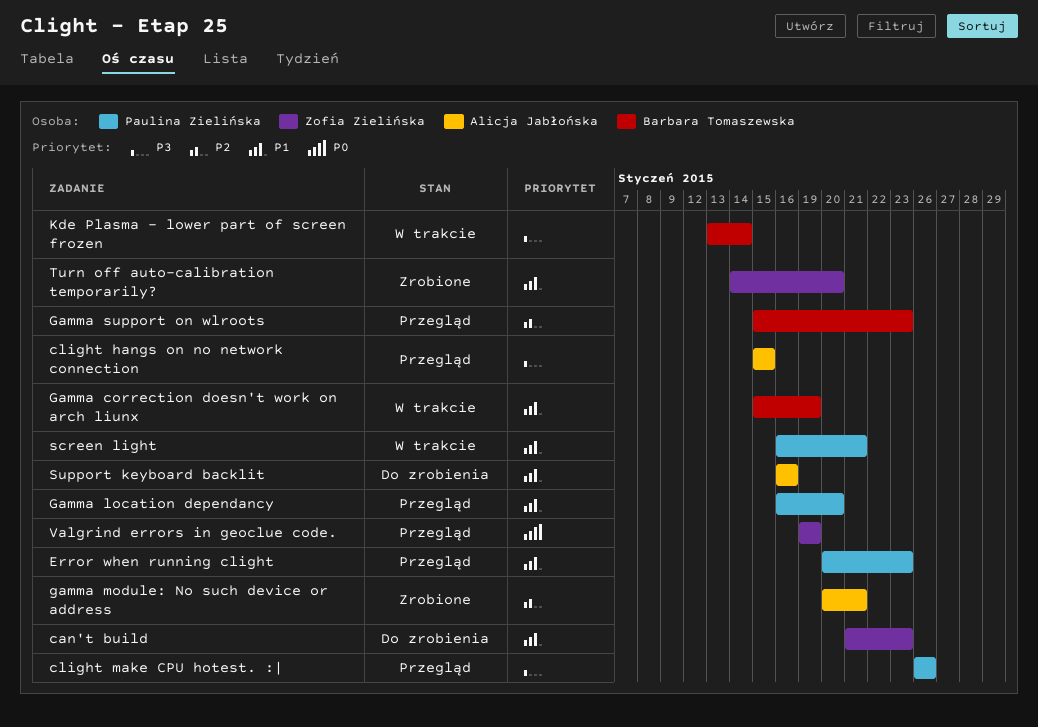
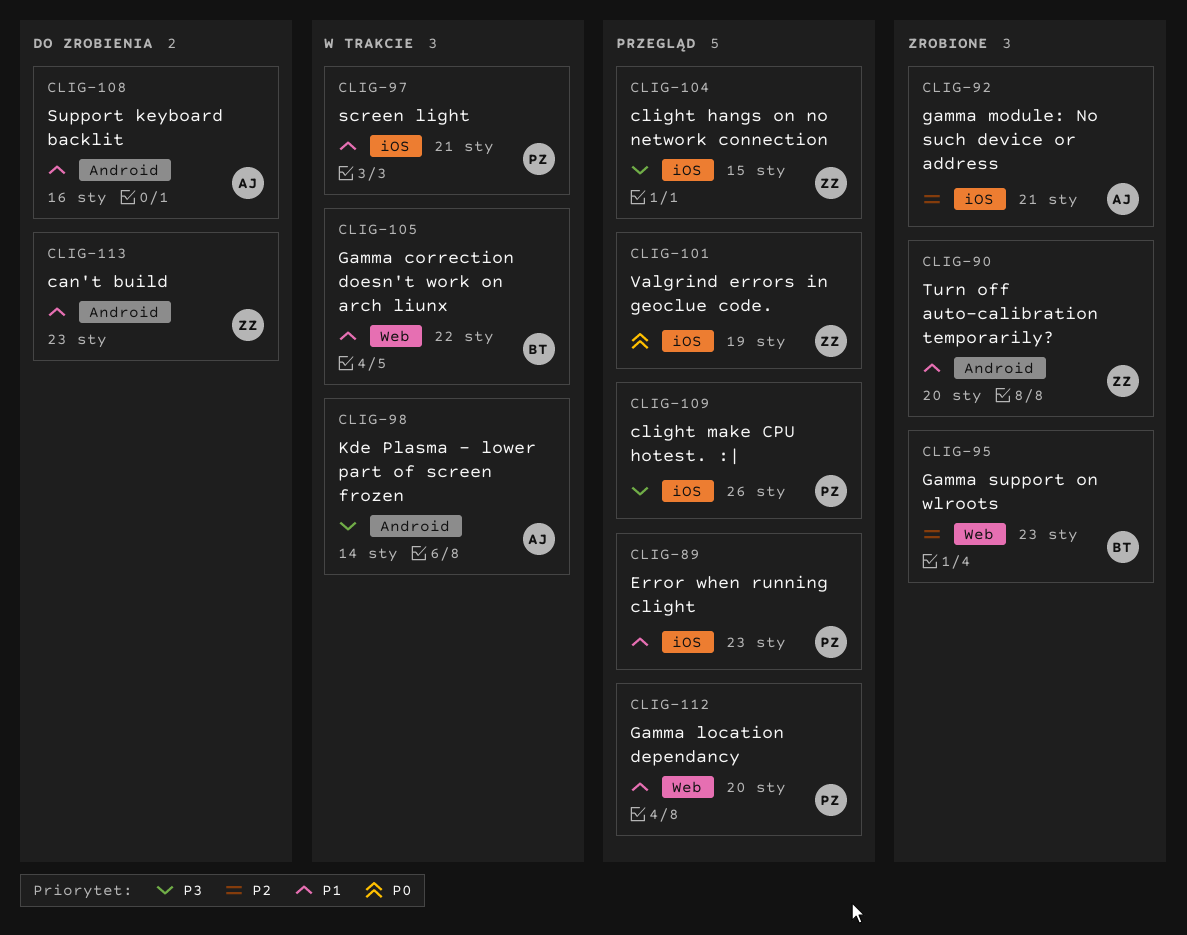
clight hangs on no network connection, owner: Alicja Jabłońska -> Zofia Zielińska
Gamma correction doesn't work on arch liunx, due: Jan 19 -> Jan 22
Gamma support on wlroots, status: Przegląd -> Zrobione
Kde Plasma - lower part of screen frozen, owner: Barbara Tomaszewska -> Alicja Jabłońska

